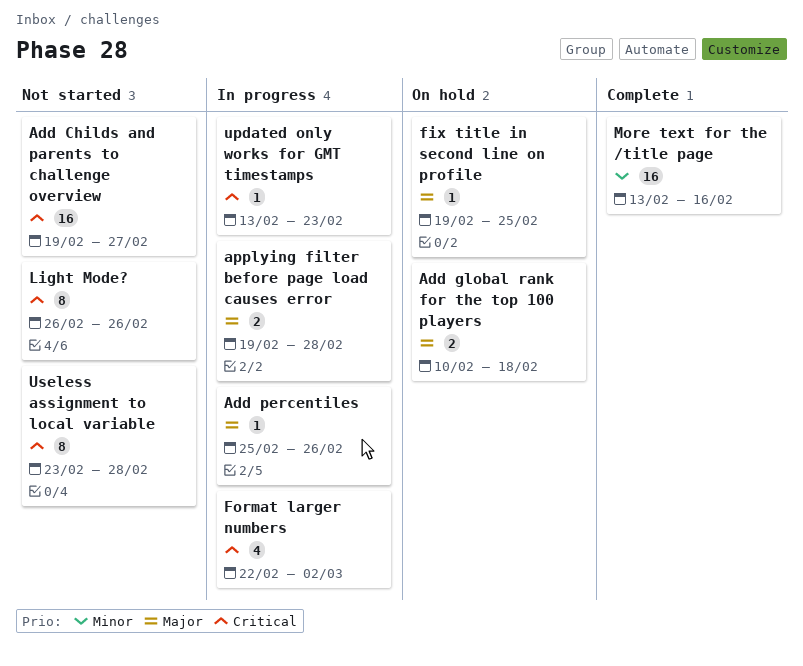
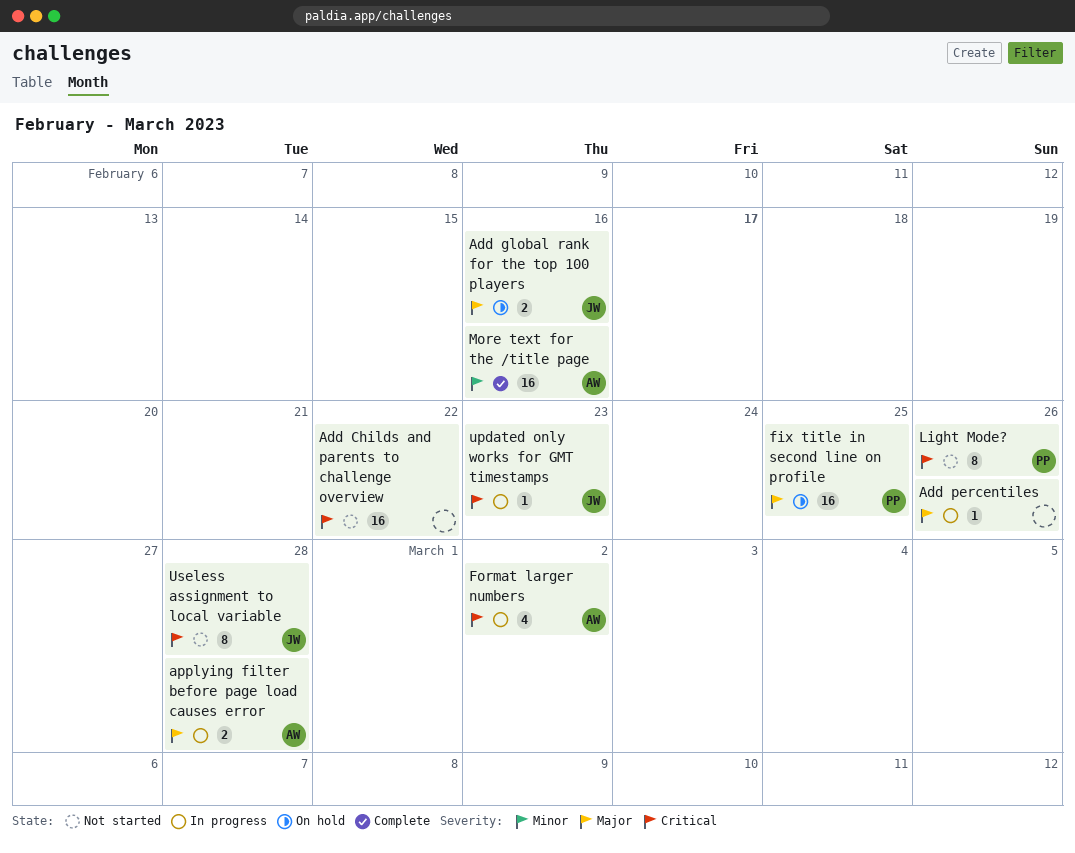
Add Childs and parents to challenge overview, due: Feb 27 -> Feb 22
Add global rank for the top 100 players, due: Feb 18 -> Feb 16
fix title in second line on profile, estimate: 1 -> 16

